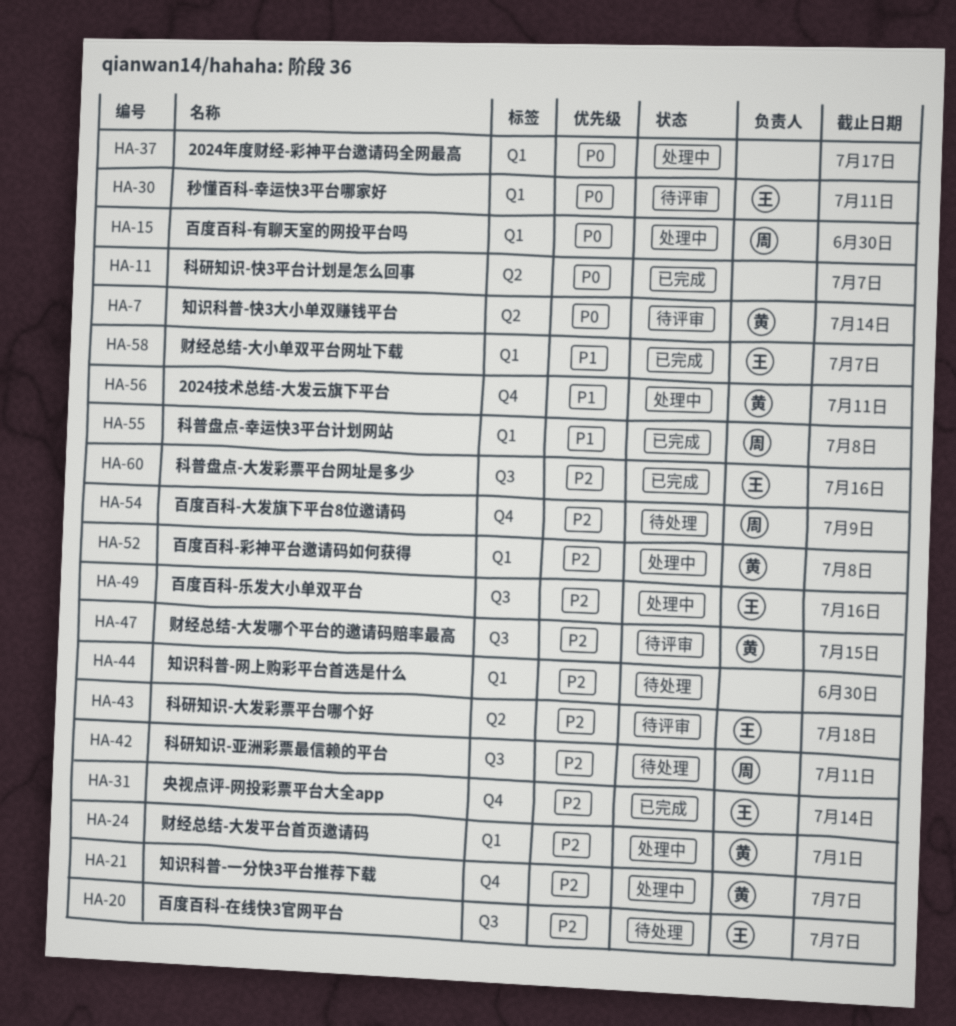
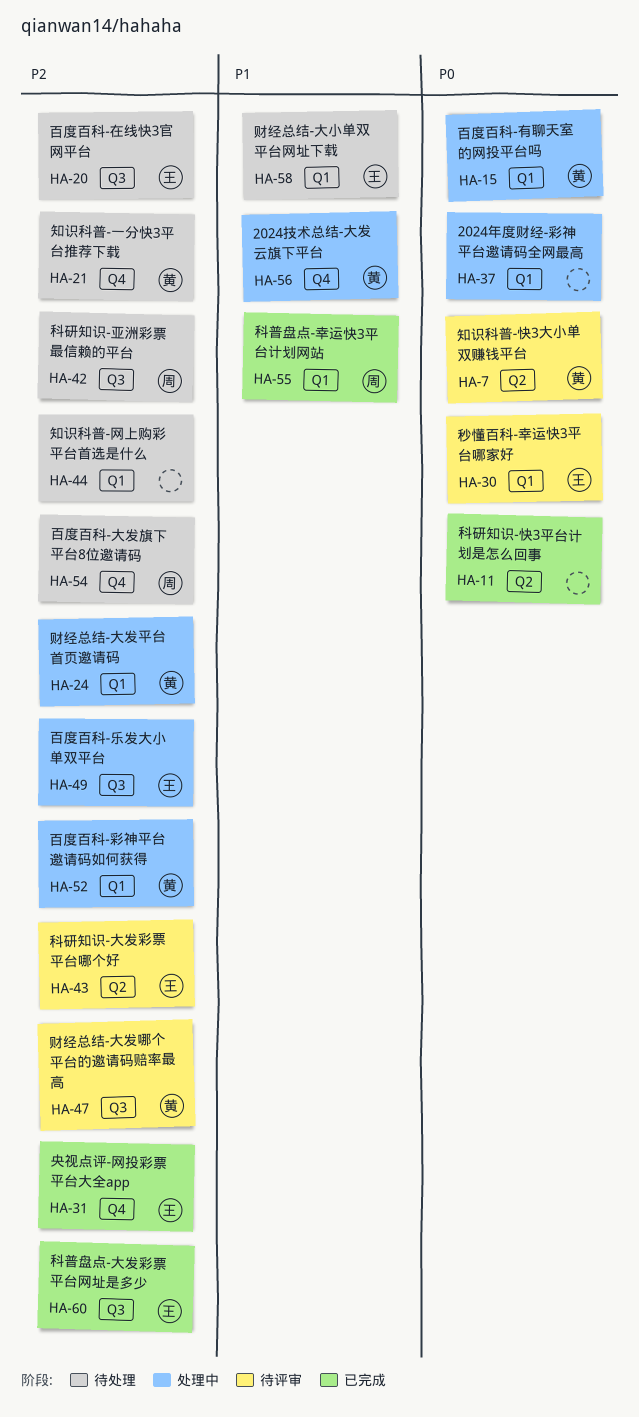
HA-15, owner: 周 -> 黄
HA-21, status: 处理中 -> 待处理
HA-58, status: 已完成 -> 待处理

